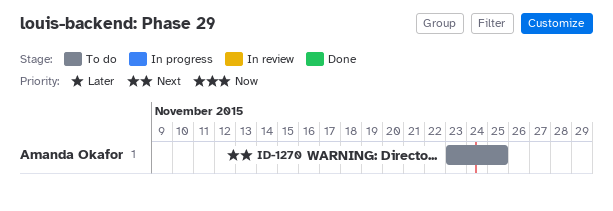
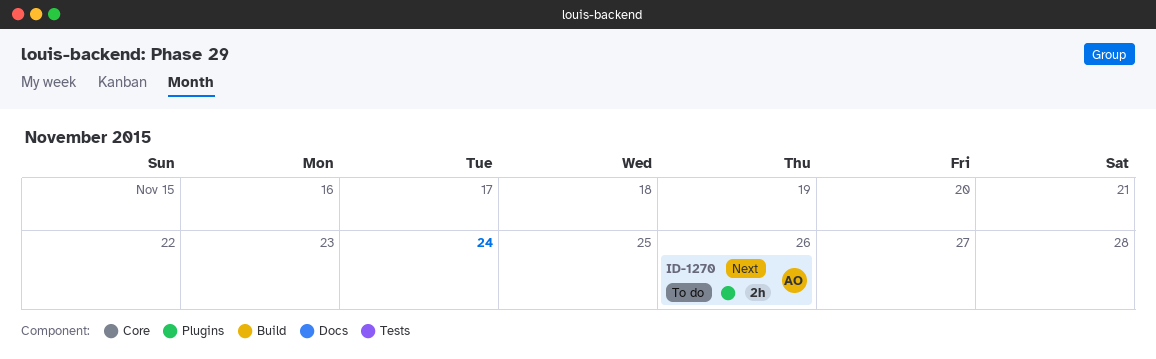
ID-1270, due: Nov 25 -> Nov 26

